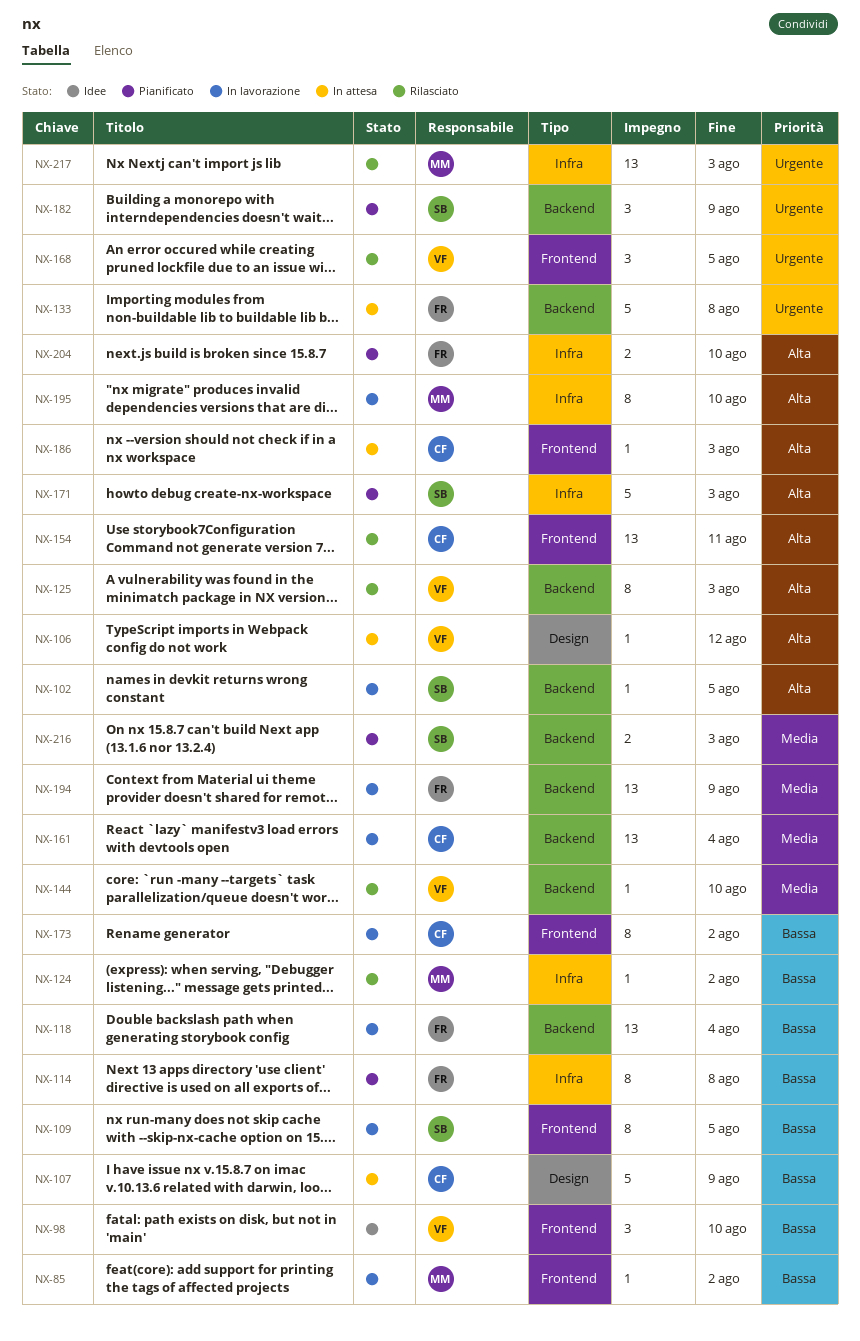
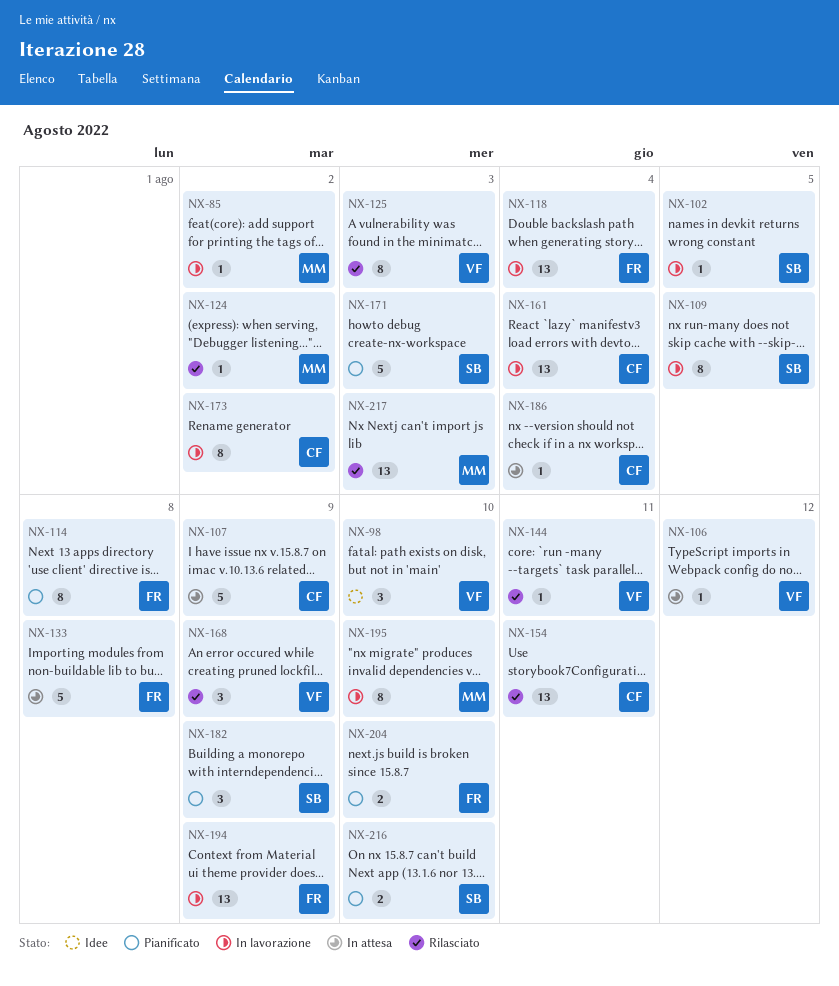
NX-144, due: Aug 10 -> Aug 11
NX-168, due: Aug 5 -> Aug 9
NX-186, due: Aug 3 -> Aug 4
NX-216, due: Aug 3 -> Aug 10

